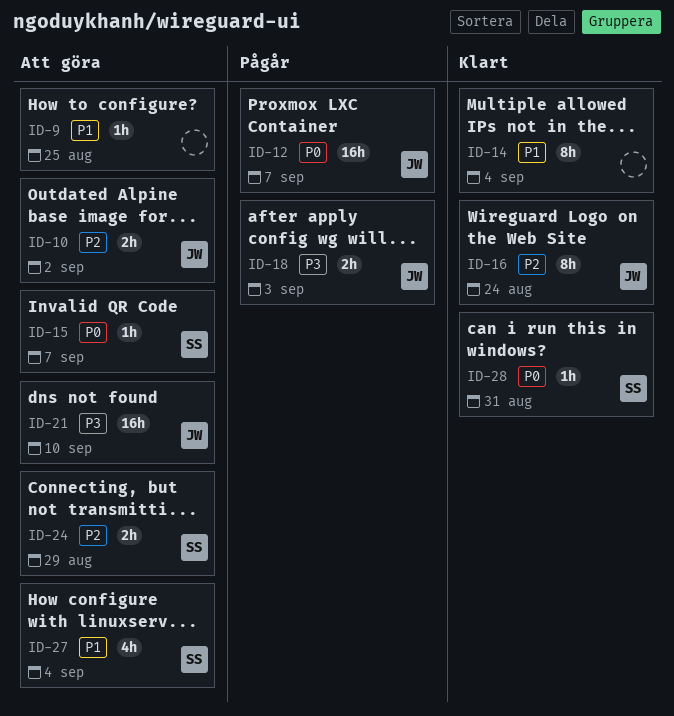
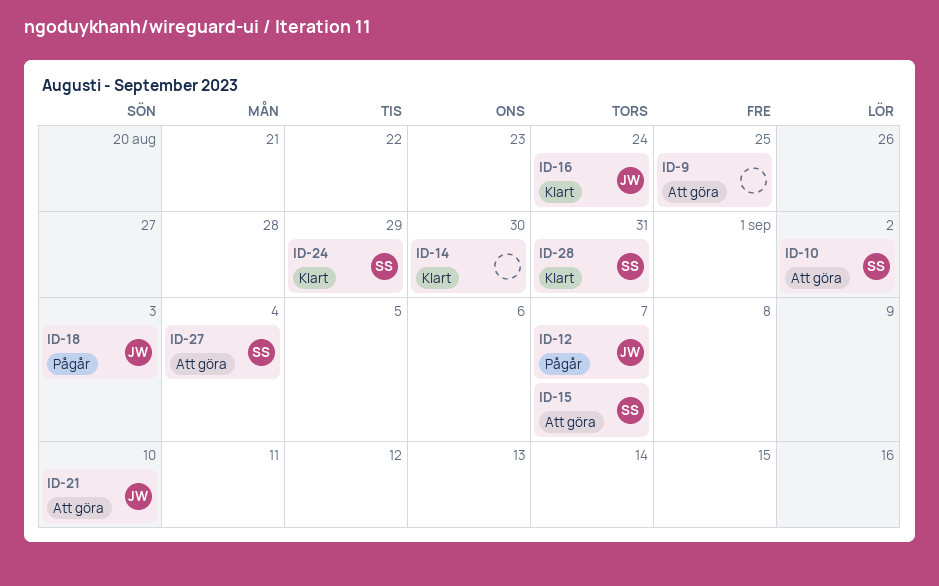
ID-10, owner: JW -> SS
ID-14, due: Sep 4 -> Aug 30
ID-24, status: Att göra -> Klart

